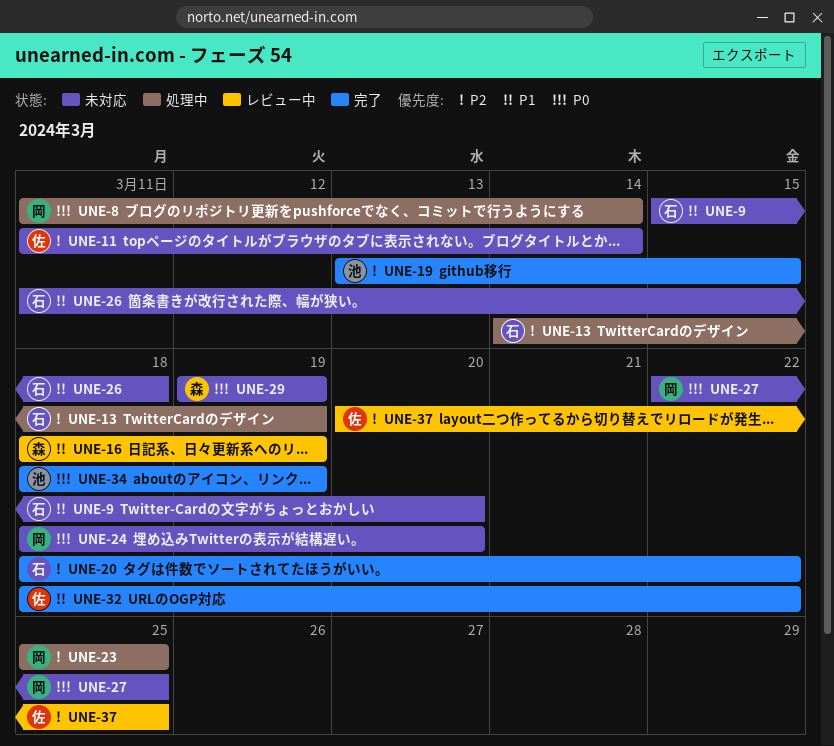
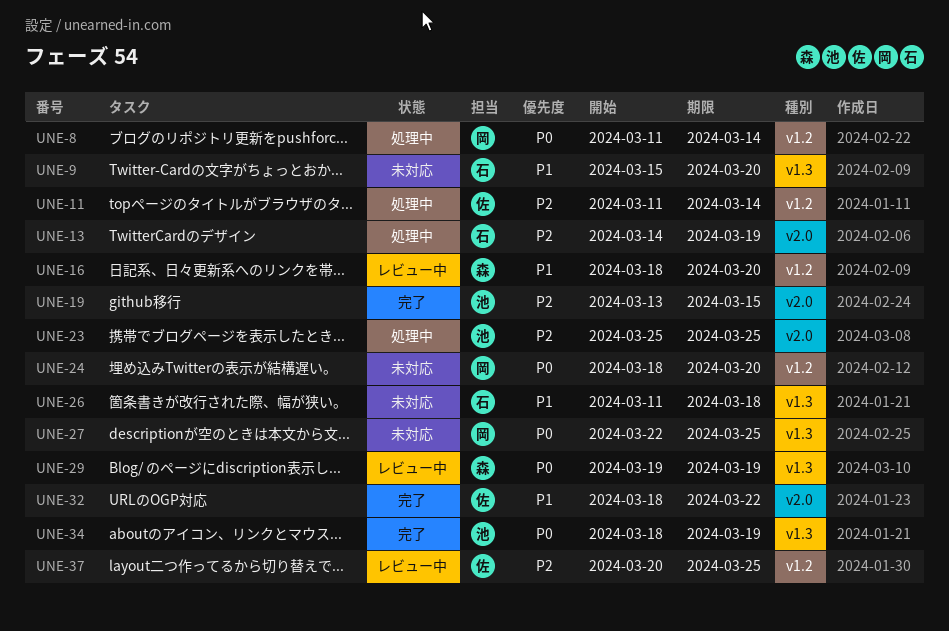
UNE-11, status: 未対応 -> 処理中
UNE-16, due: Mar 19 -> Mar 20
UNE-20: present -> none
UNE-23, owner: 岡 -> 池
UNE-29, status: 未対応 -> レビュー中

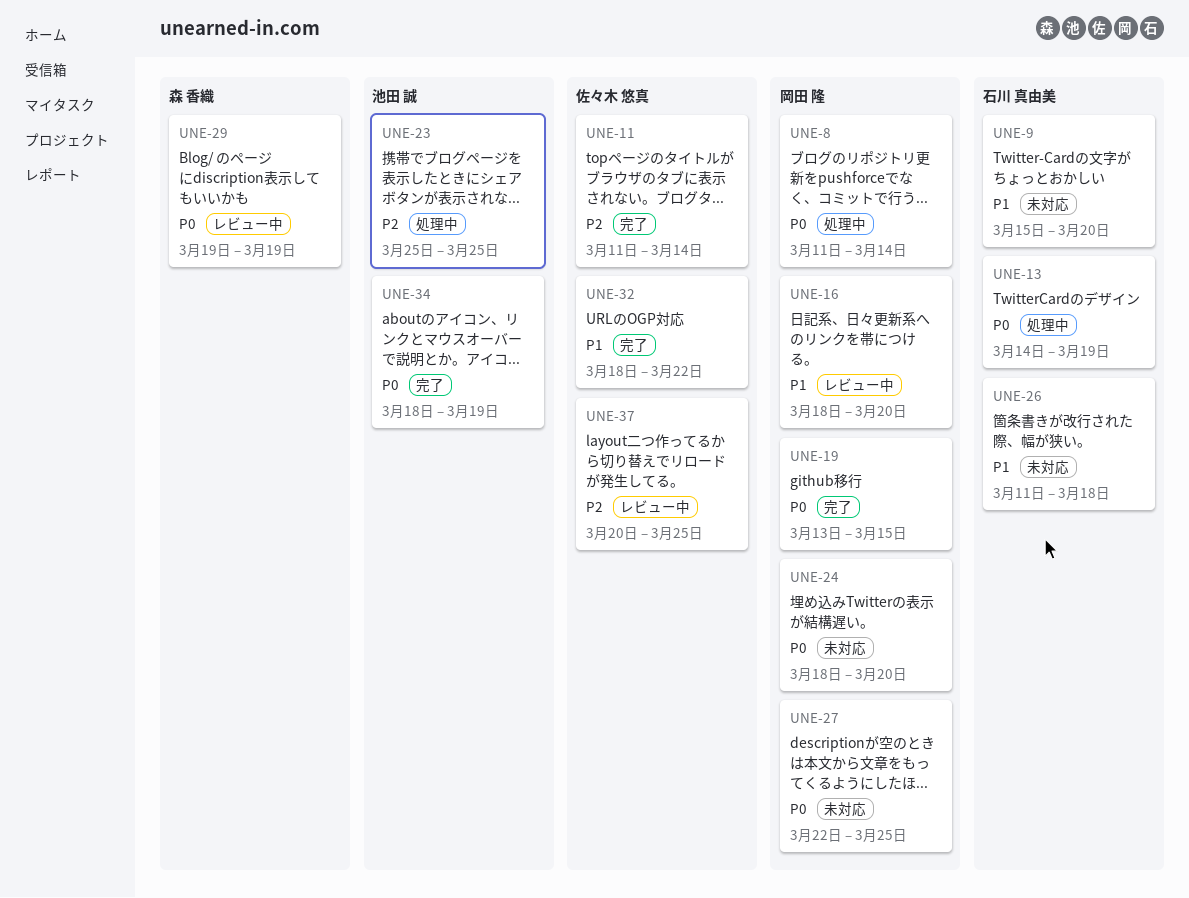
UNE-11, status: 処理中 -> 完了
UNE-13, priority: P2 -> P0
UNE-16, owner: 森 香織 -> 岡田 隆
UNE-19, owner: 池田 誠 -> 岡田 隆
UNE-19, priority: P2 -> P0

